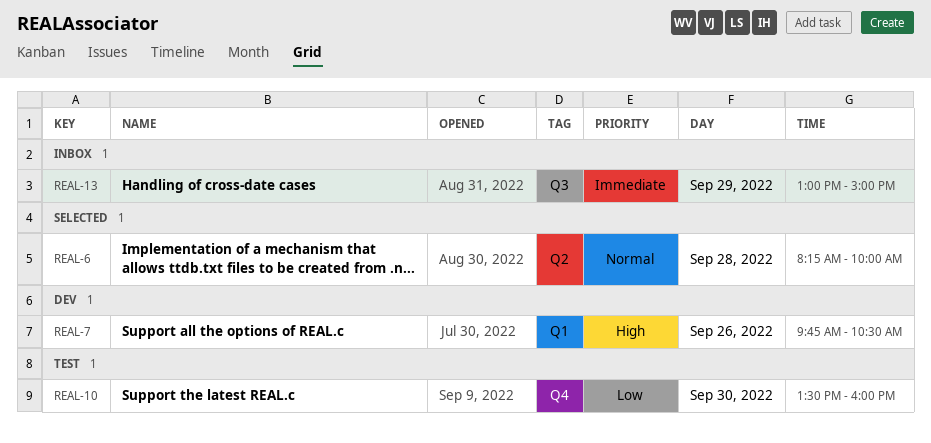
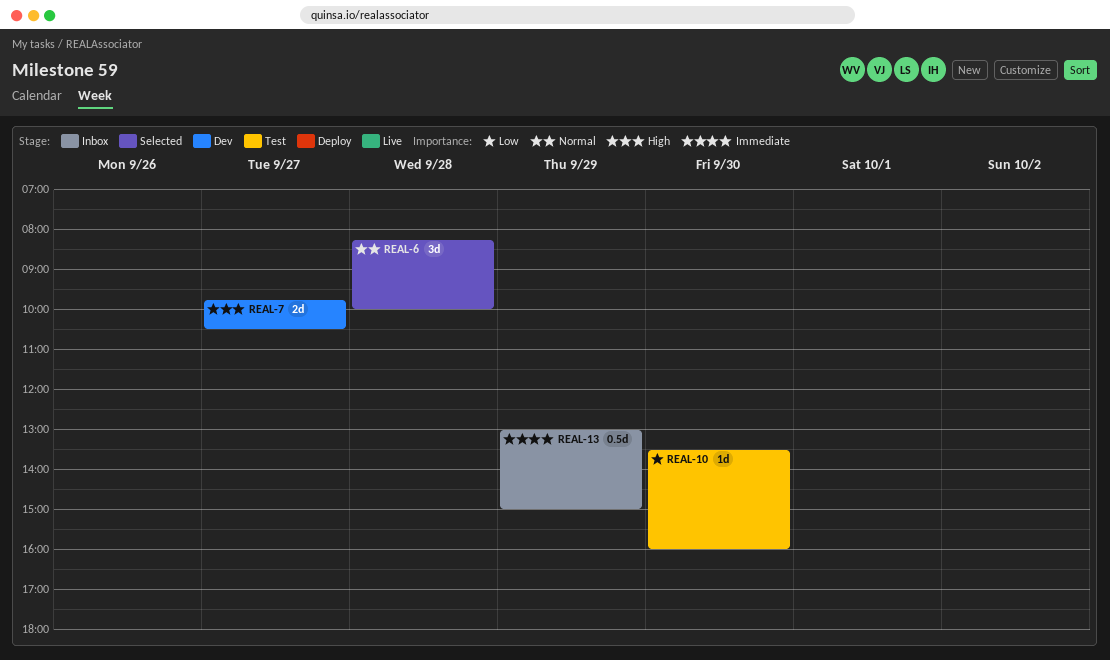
REAL-7, day: Sep 26 -> Sep 27

